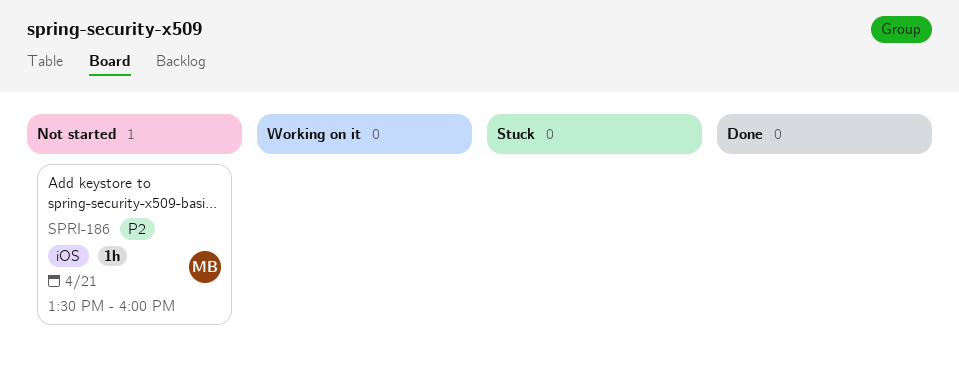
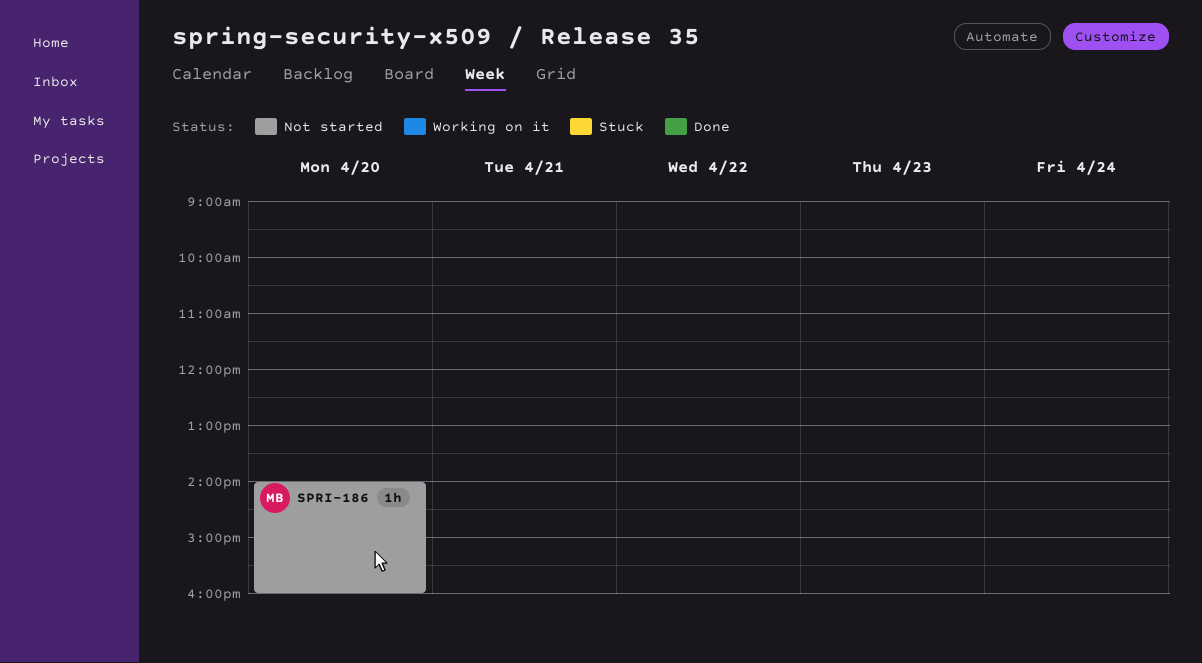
SPRI-186, day: Apr 21 -> Apr 20
SPRI-186, begins: 13:30 -> 14:00

